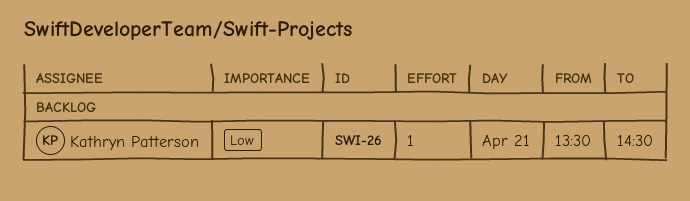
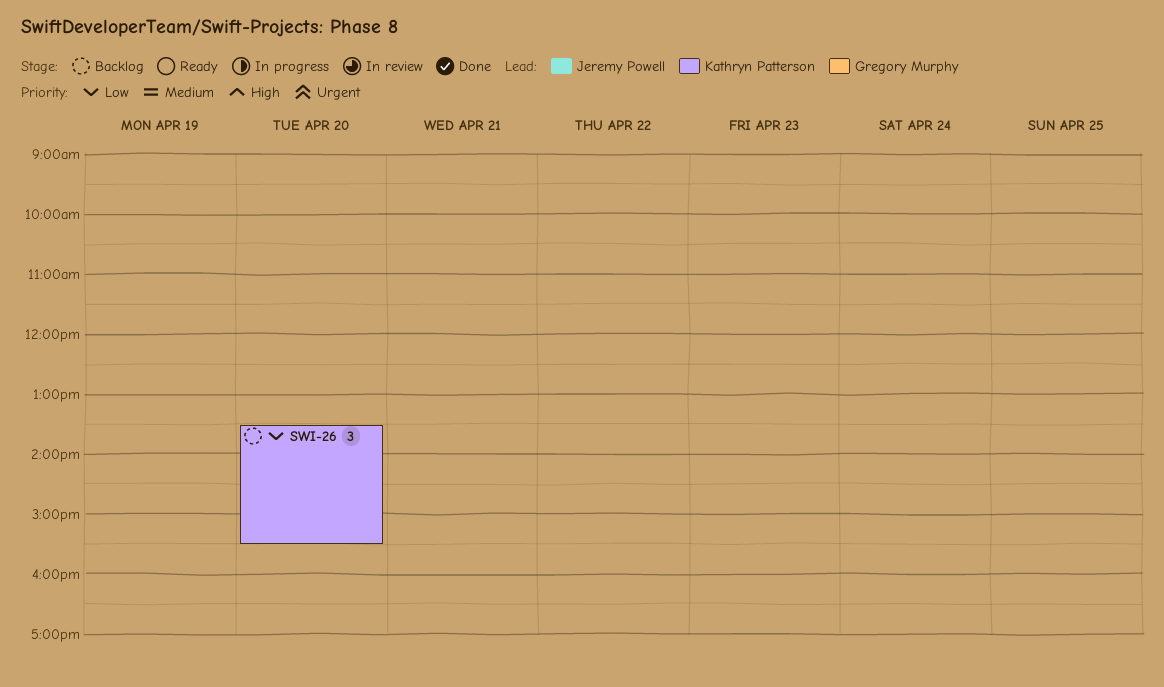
SWI-26, estimate: 1 -> 3
SWI-26, day: Apr 21 -> Apr 20
SWI-26, ends: 14:30 -> 15:30

